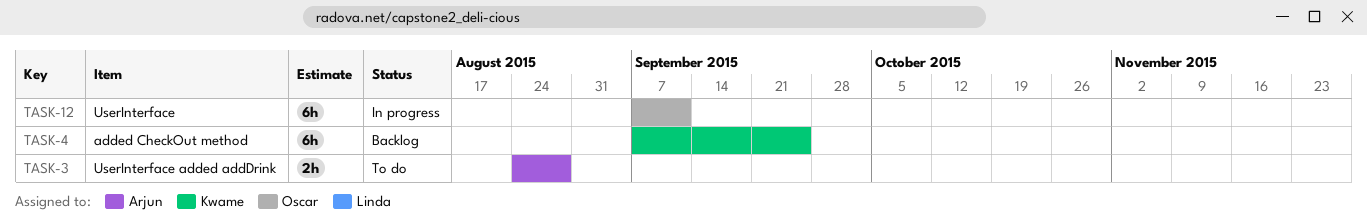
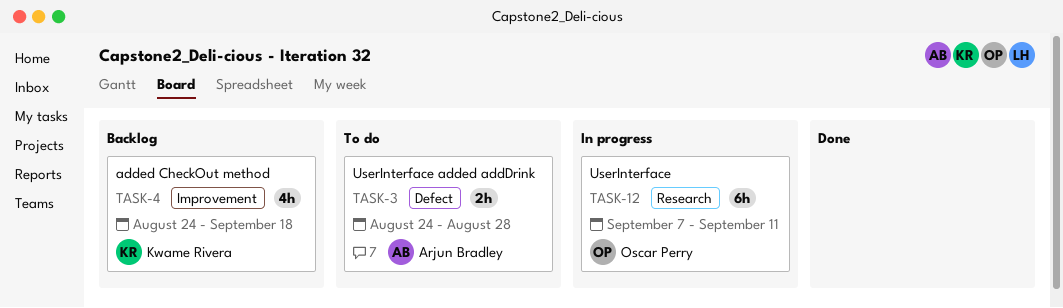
TASK-4, estimate: 6h -> 4h
TASK-4, start: Sep 7 -> Aug 24
TASK-4, due: Sep 25 -> Sep 18

